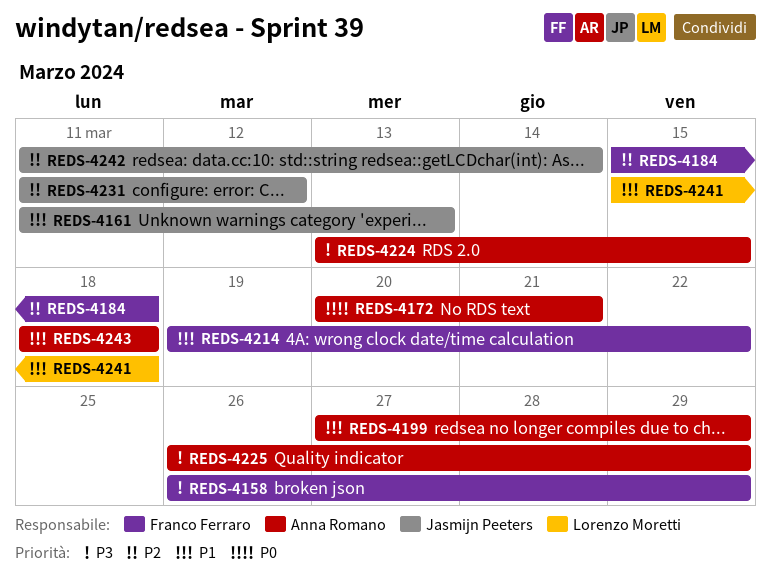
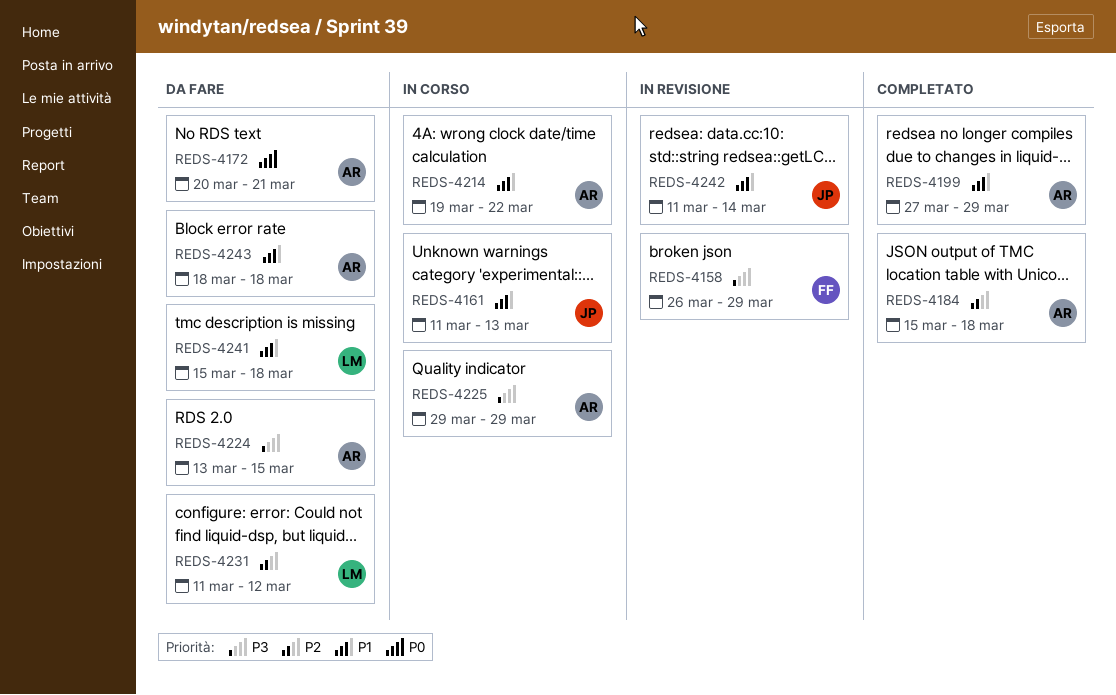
REDS-4184, owner: Franco Ferraro -> Anna Romano
REDS-4214, owner: Franco Ferraro -> Anna Romano
REDS-4225, start: Mar 26 -> Mar 29
REDS-4231, owner: Jasmijn Peeters -> Lorenzo Moretti
REDS-4242, priority: P2 -> P1

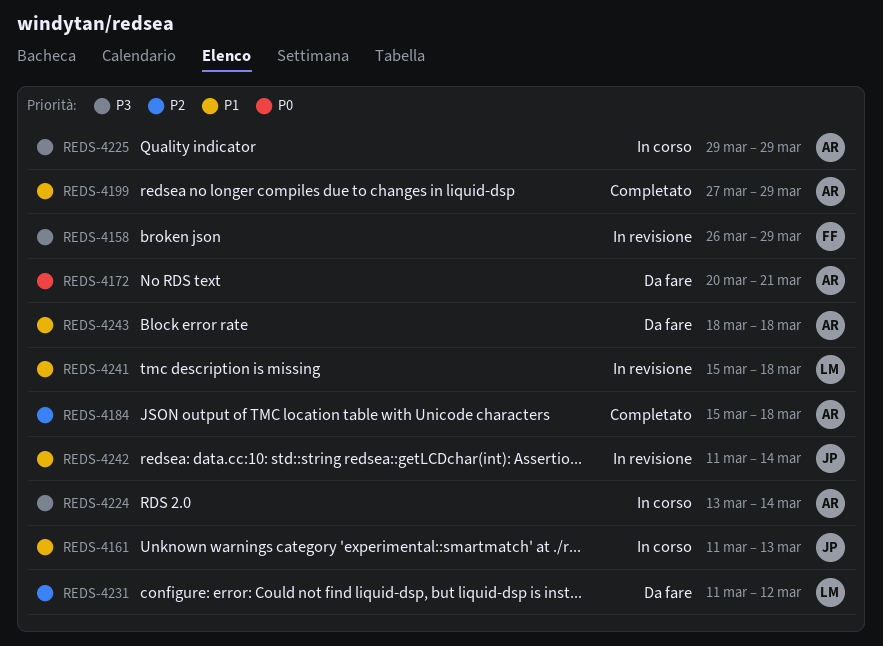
REDS-4214: present -> none
REDS-4224, status: Da fare -> In corso
REDS-4224, due: Mar 15 -> Mar 14
REDS-4241, status: Da fare -> In revisione

